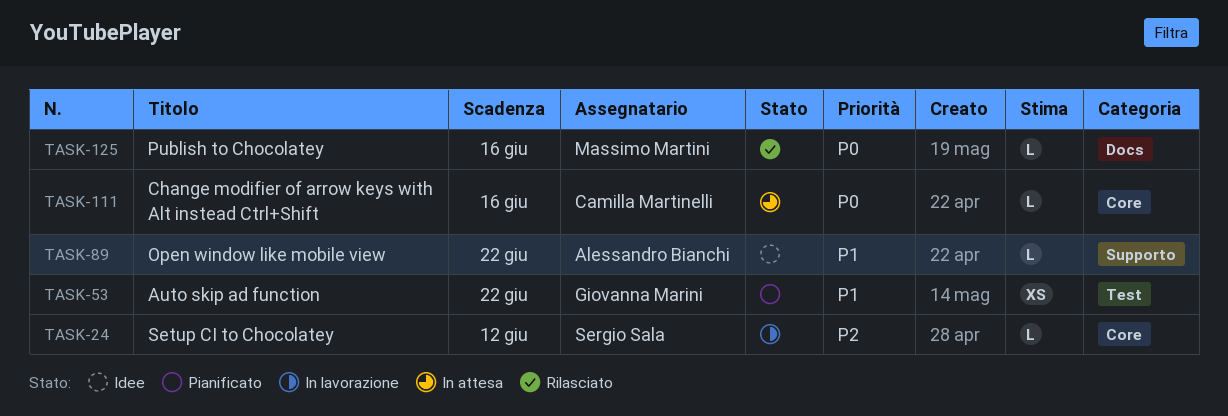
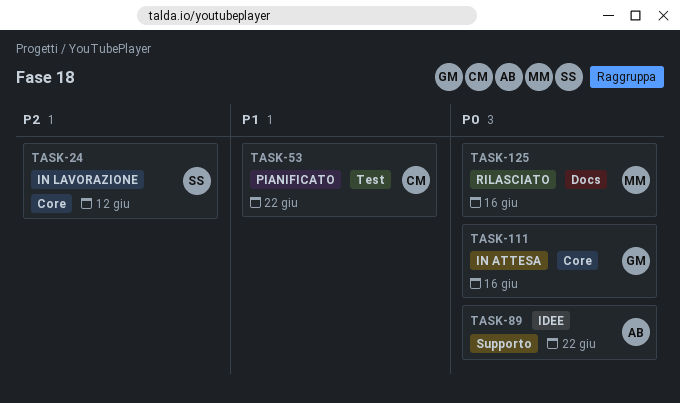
TASK-53, owner: Giovanna Marini -> Camilla Martinelli
TASK-89, priority: P1 -> P0
TASK-111, owner: Camilla Martinelli -> Giovanna Marini

